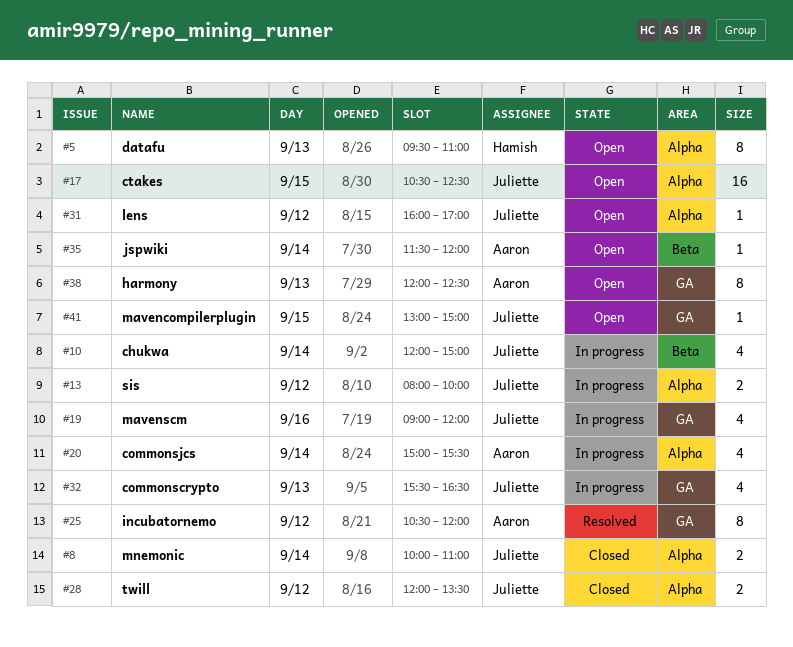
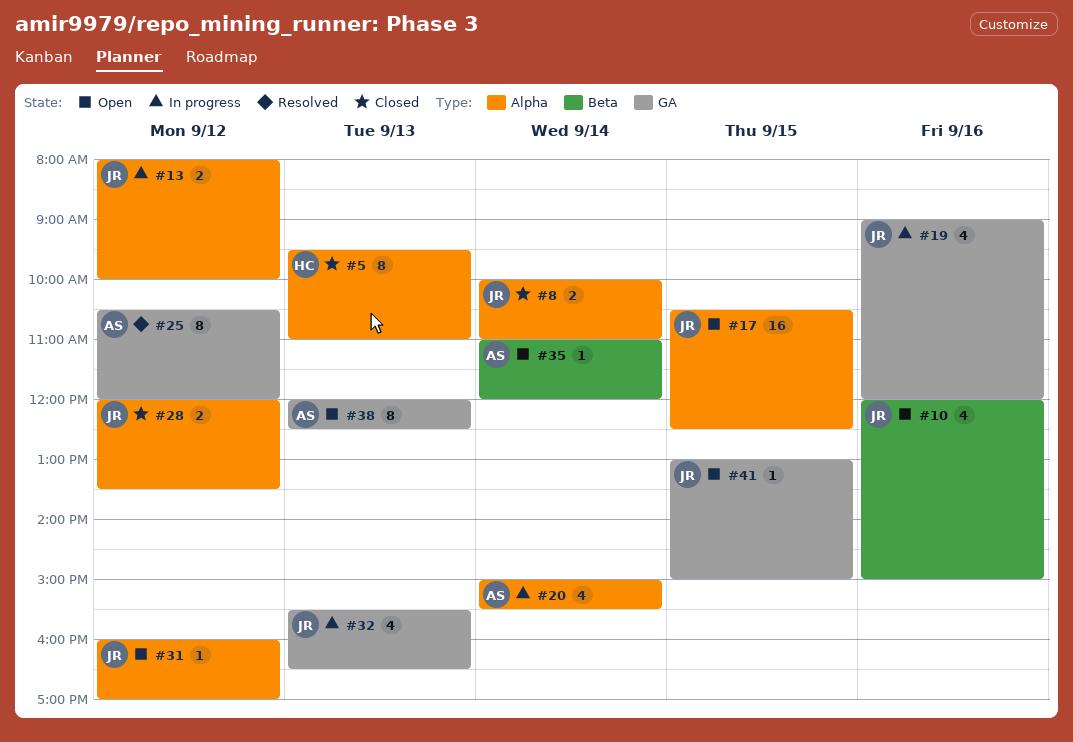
#5, status: Open -> Closed
#10, status: In progress -> Open
#10, day: Sep 14 -> Sep 16
#35, begins: 11:30 -> 11:00

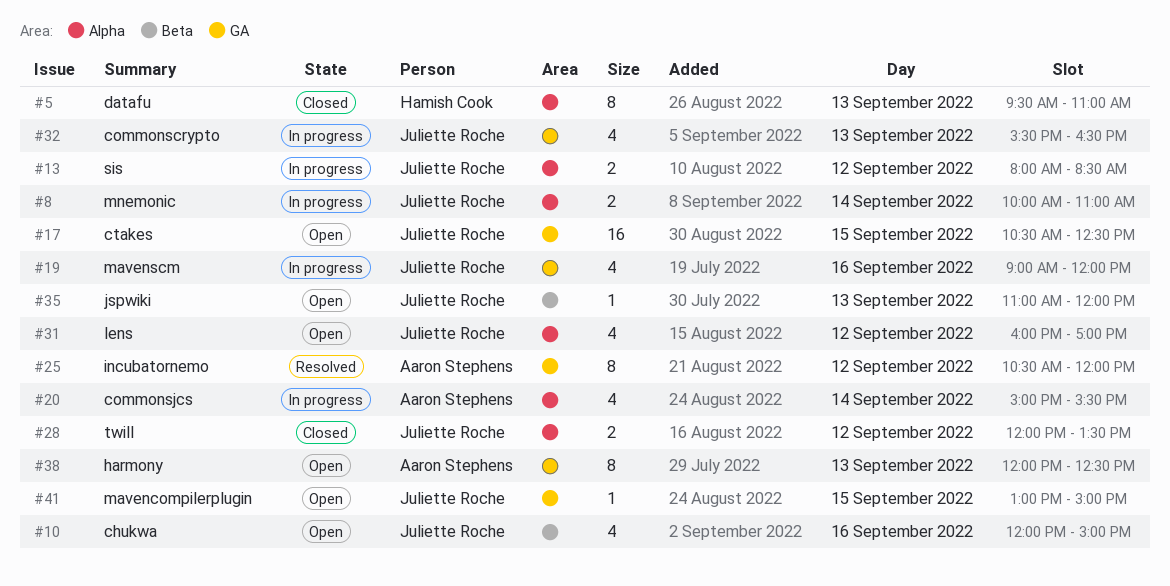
#8, status: Closed -> In progress
#13, ends: 10:00 -> 08:30
#17, label: Alpha -> GA
#31, estimate: 1 -> 4
#35, owner: Aaron Stephens -> Juliette Roche
#35, day: Sep 14 -> Sep 13

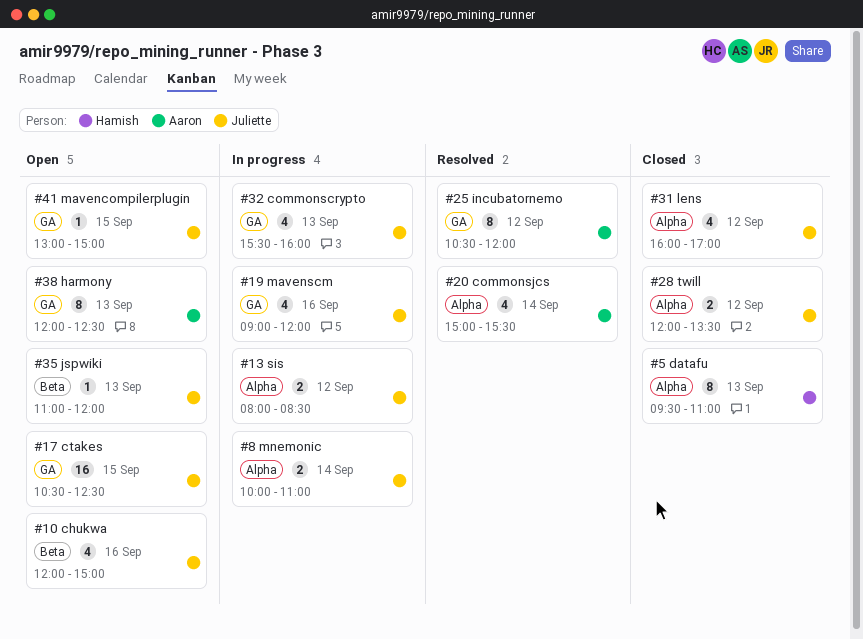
#20, status: In progress -> Resolved
#31, status: Open -> Closed
#32, ends: 16:30 -> 16:00

